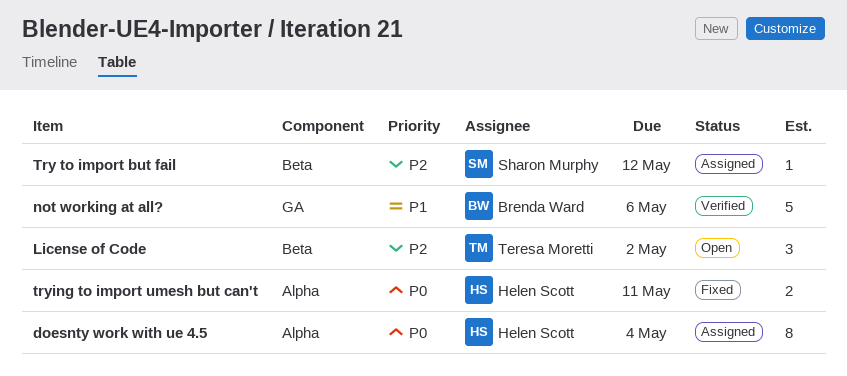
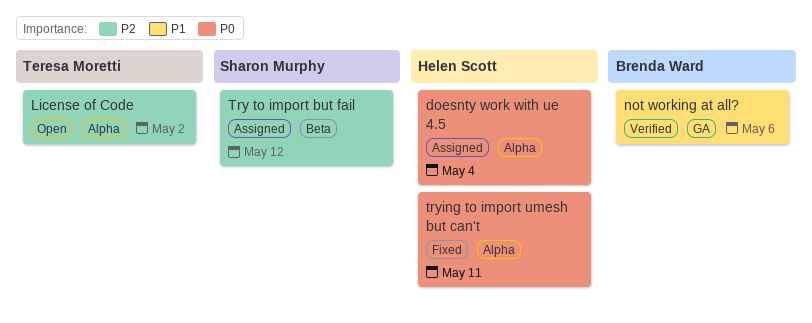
License of Code, label: Beta -> Alpha

